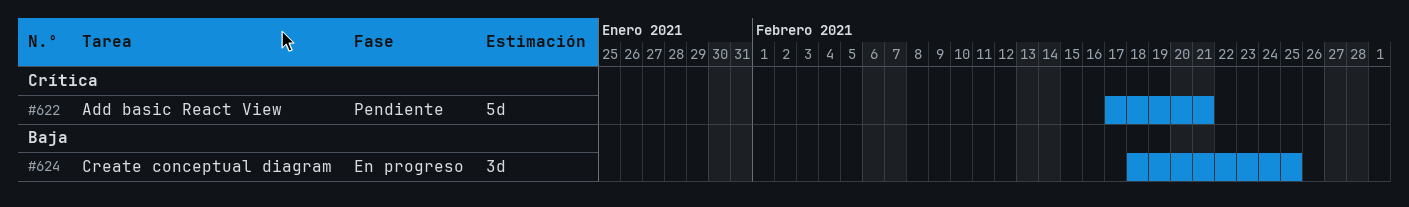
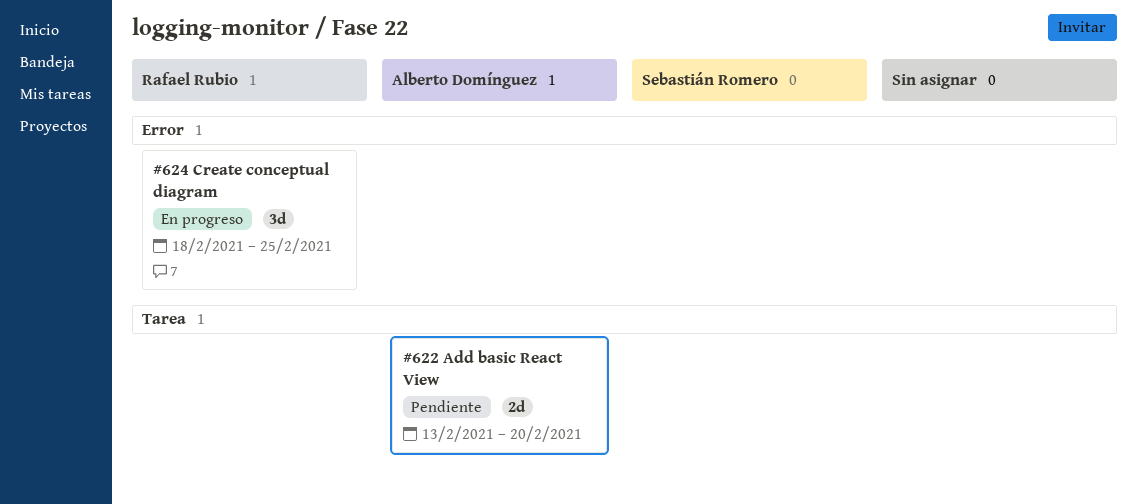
#622, estimate: 5d -> 2d
#622, start: Feb 17 -> Feb 13
#622, due: Feb 21 -> Feb 20

